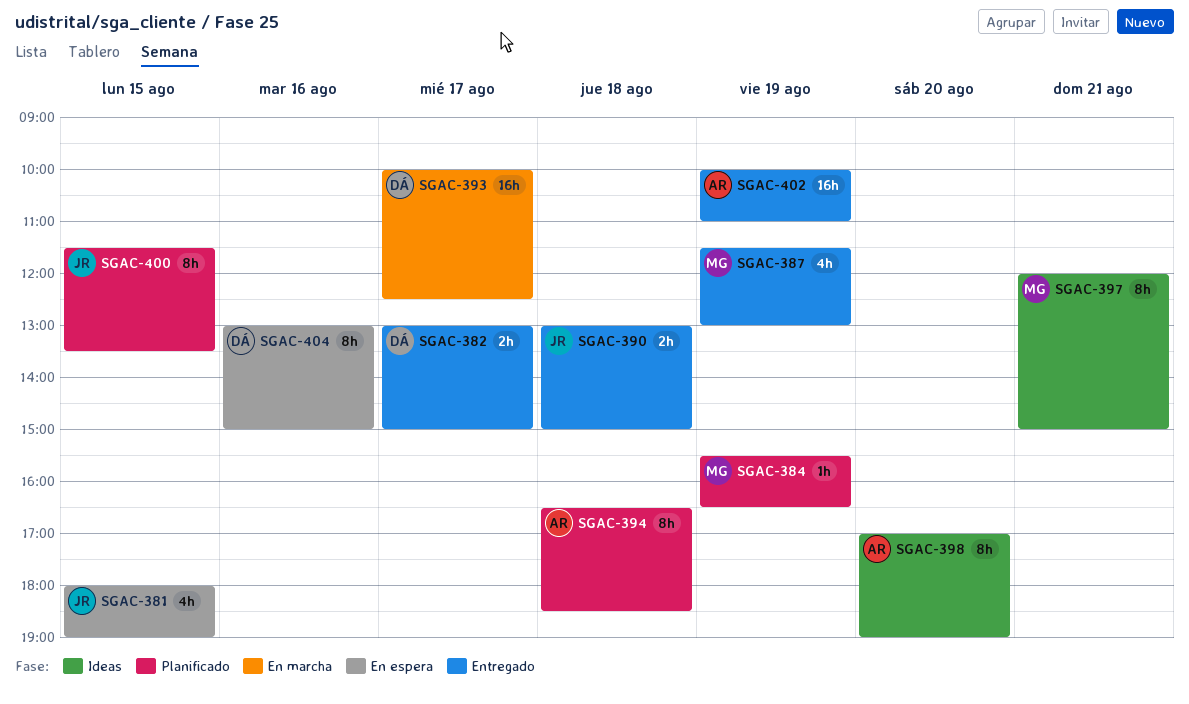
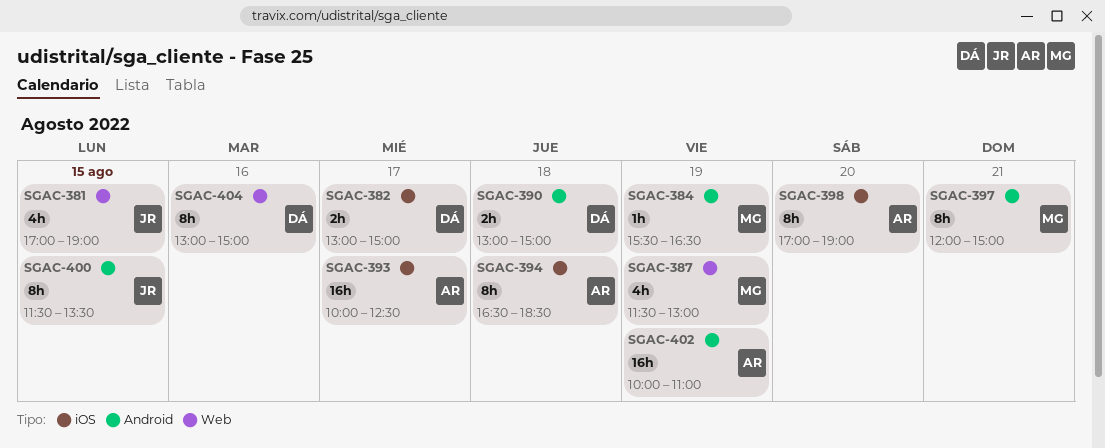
SGAC-381, begins: 18:00 -> 17:00
SGAC-390, owner: JR -> DÁ
SGAC-393, owner: DÁ -> AR

